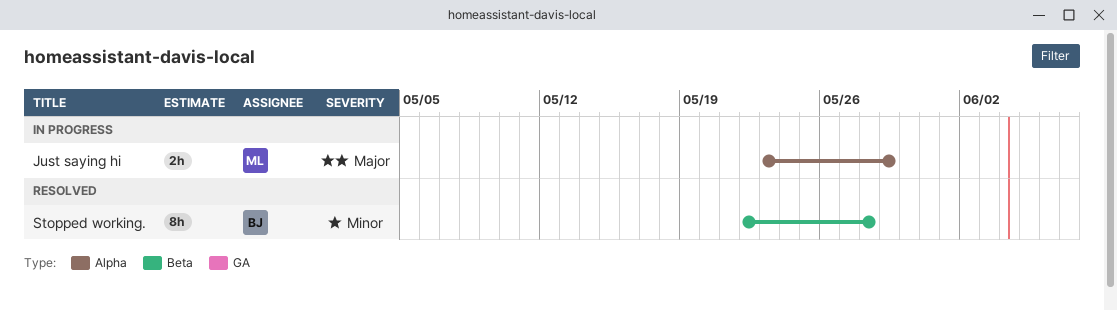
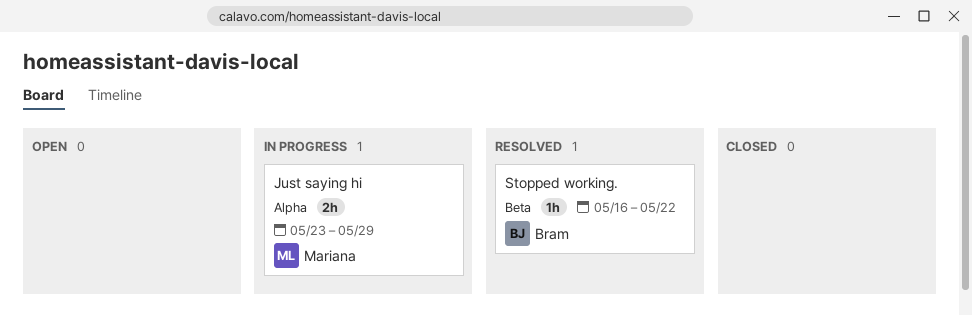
Stopped working., estimate: 8h -> 1h
Stopped working., start: May 22 -> May 16
Stopped working., due: May 28 -> May 22

